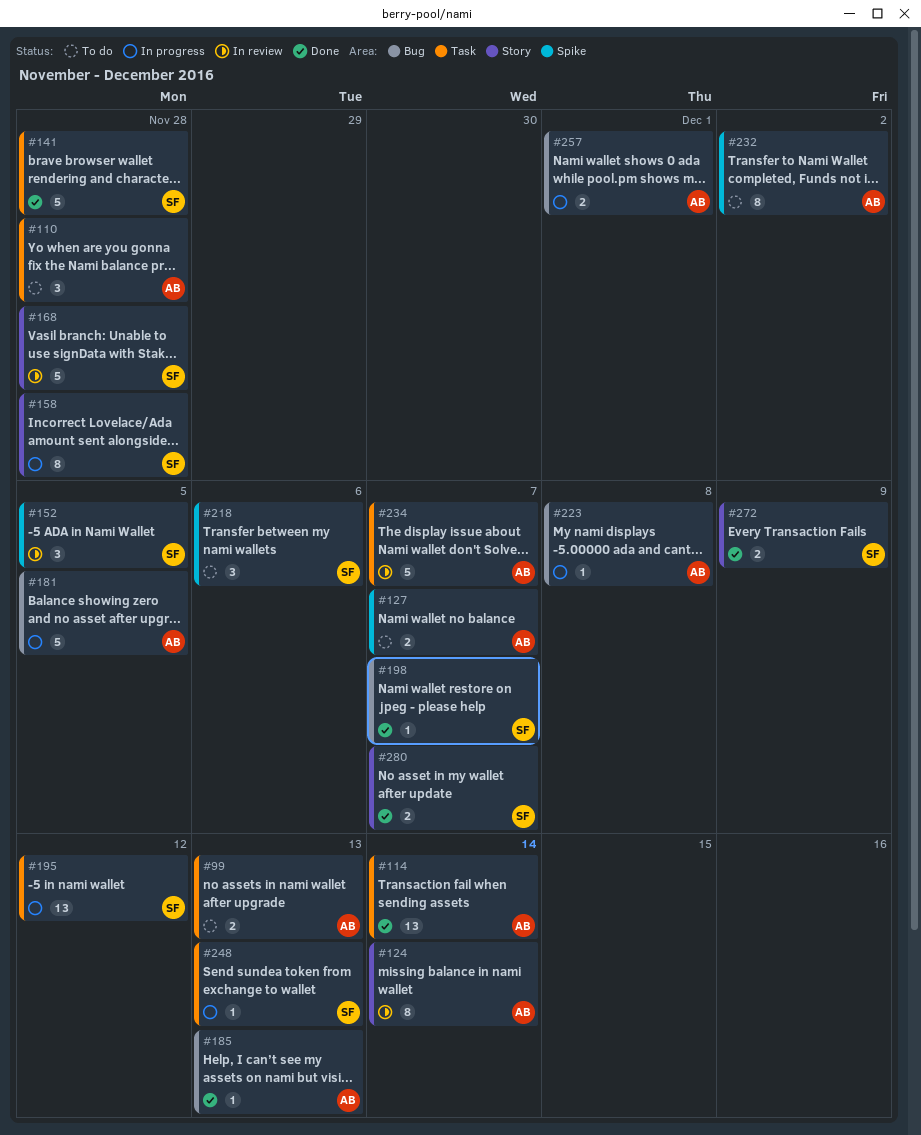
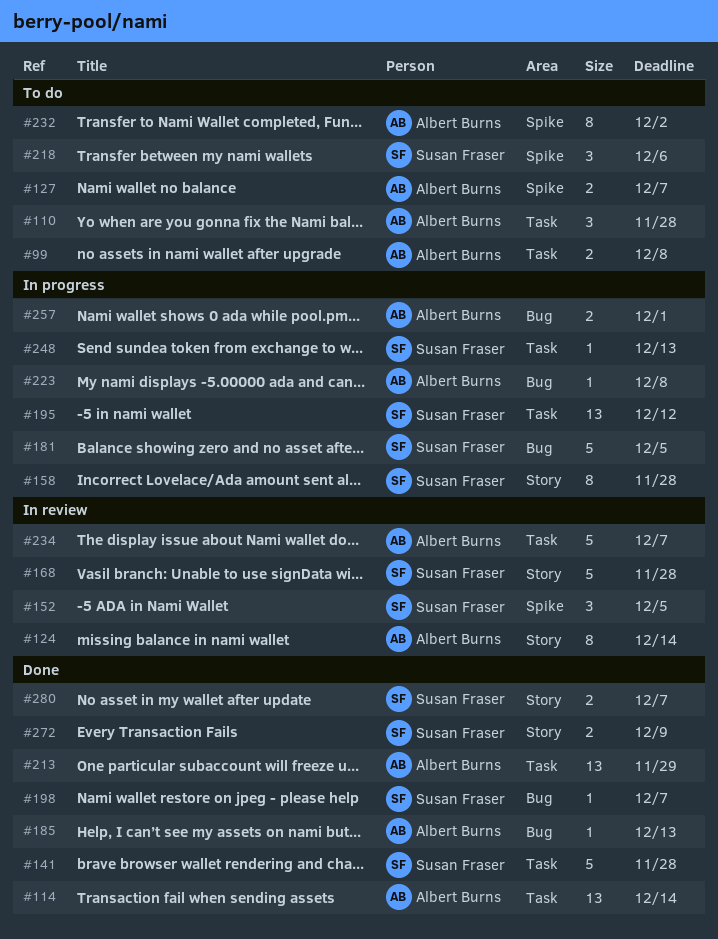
#99, due: Dec 13 -> Dec 8
#181, owner: Albert Burns -> Susan Fraser
#213: none -> present

